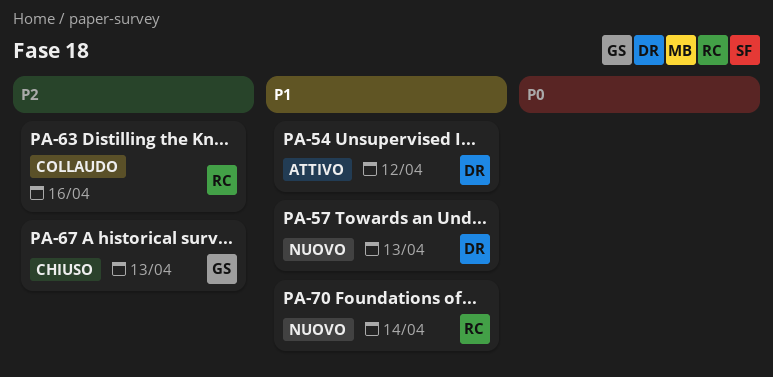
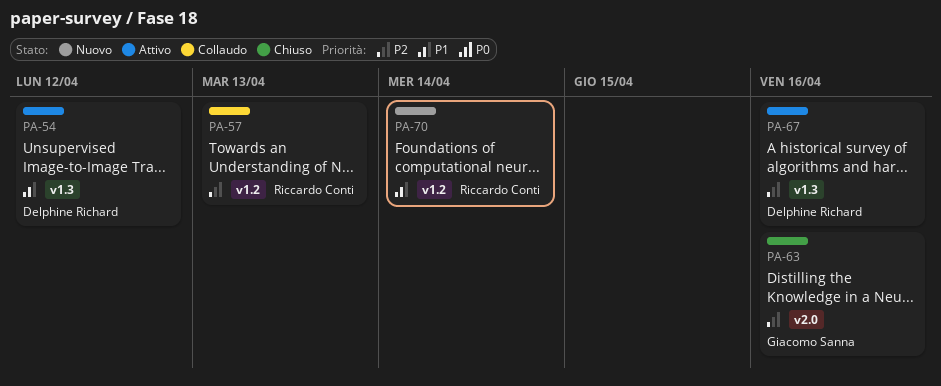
PA-57, status: Nuovo -> Collaudo
PA-57, owner: Delphine Richard -> Riccardo Conti
PA-57, priority: P1 -> P2
PA-63, status: Collaudo -> Chiuso
PA-63, owner: Riccardo Conti -> Giacomo Sanna
PA-67, status: Chiuso -> Attivo
PA-67, owner: Giacomo Sanna -> Delphine Richard
PA-67, due: Apr 13 -> Apr 16

